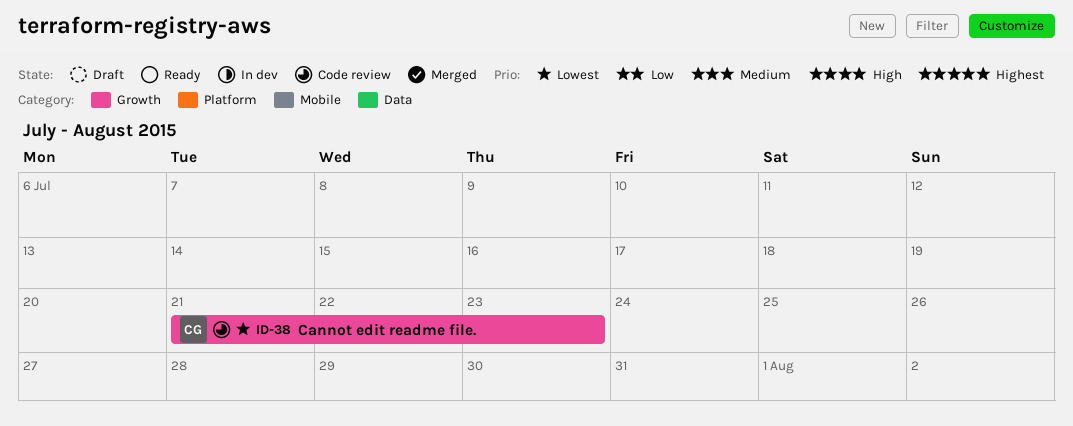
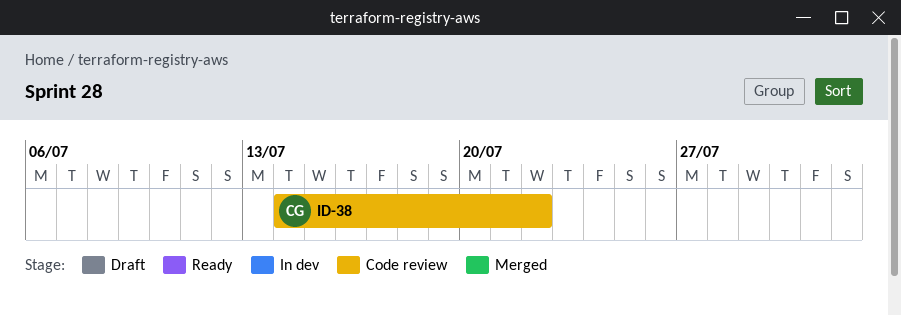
ID-38, start: Jul 21 -> Jul 14
ID-38, due: Jul 23 -> Jul 22

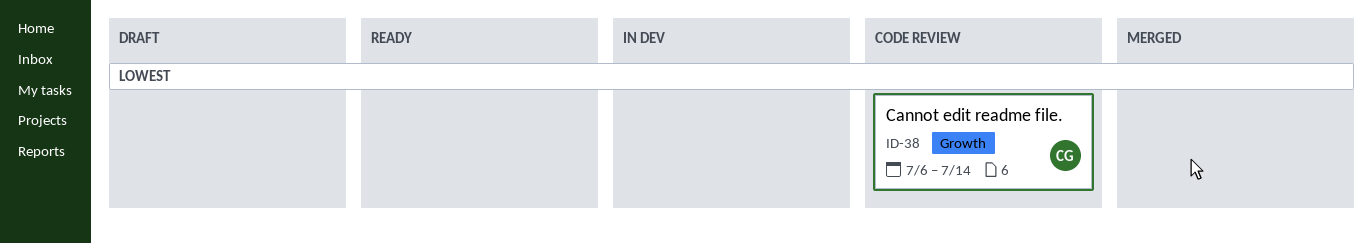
ID-38, start: Jul 14 -> Jul 6
ID-38, due: Jul 22 -> Jul 14

